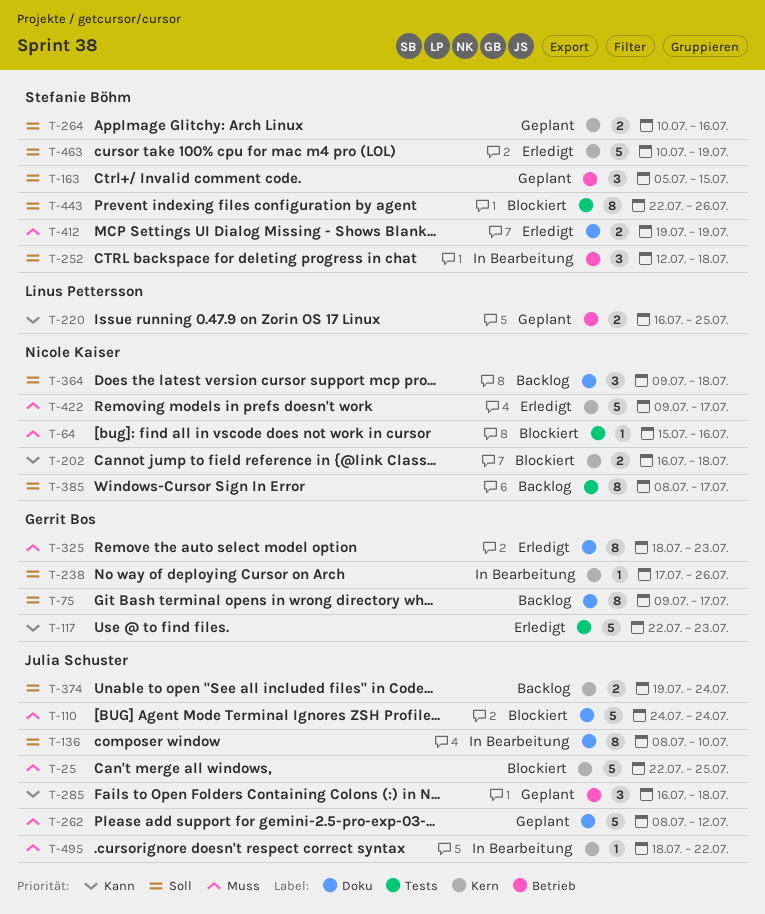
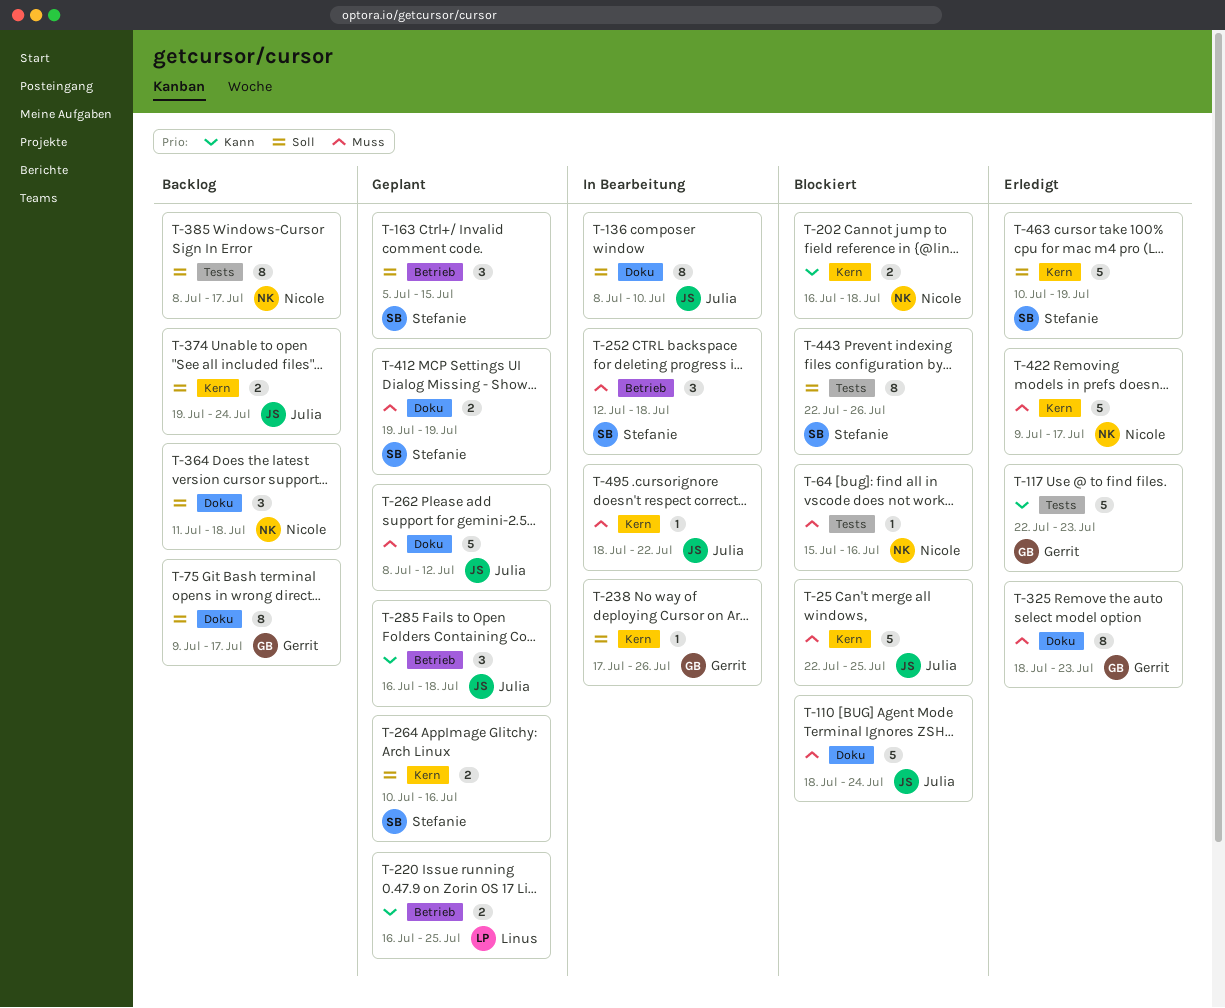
T-110, start: Jul 24 -> Jul 18
T-252, priority: Soll -> Muss
T-364, start: Jul 9 -> Jul 11
T-412, status: Erledigt -> Geplant

